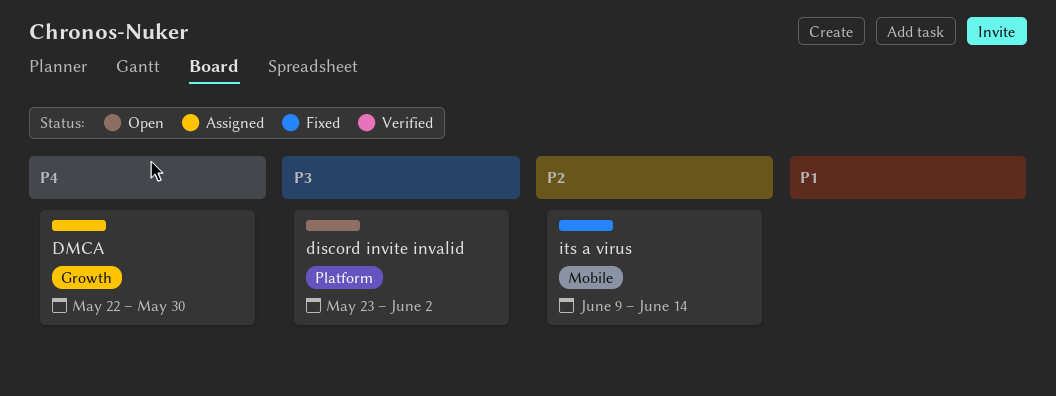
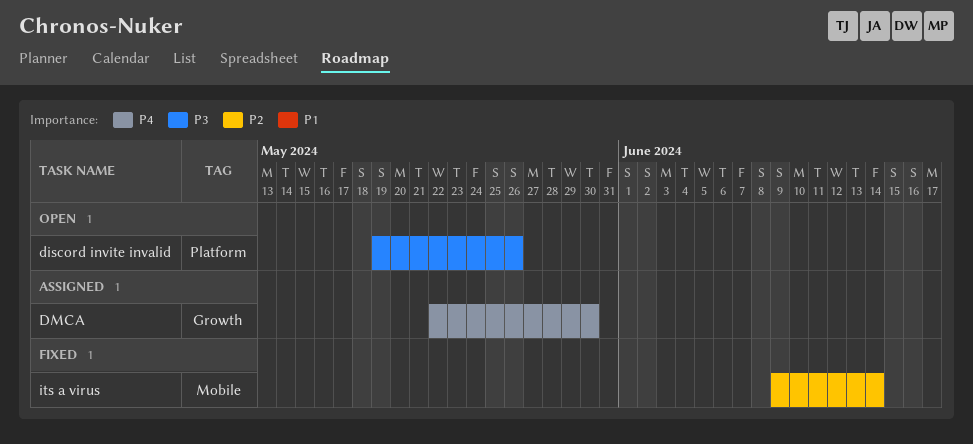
discord invite invalid, start: May 23 -> May 19
discord invite invalid, due: Jun 2 -> May 26

